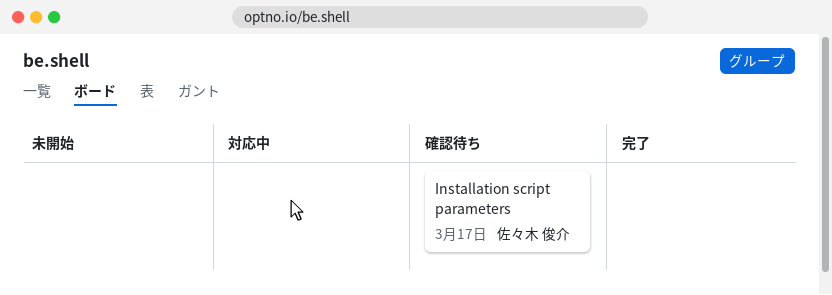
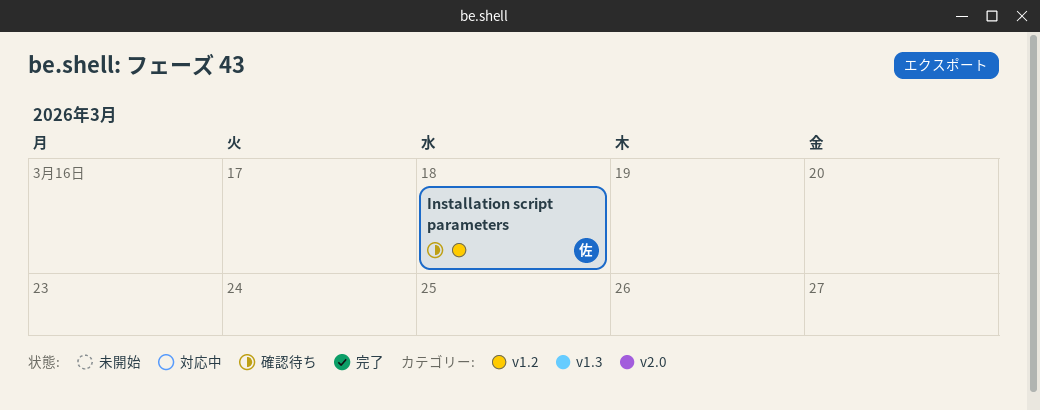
Installation script parameters, due: Mar 17 -> Mar 18

